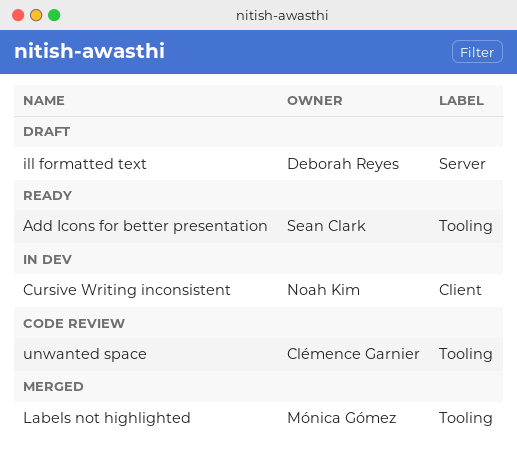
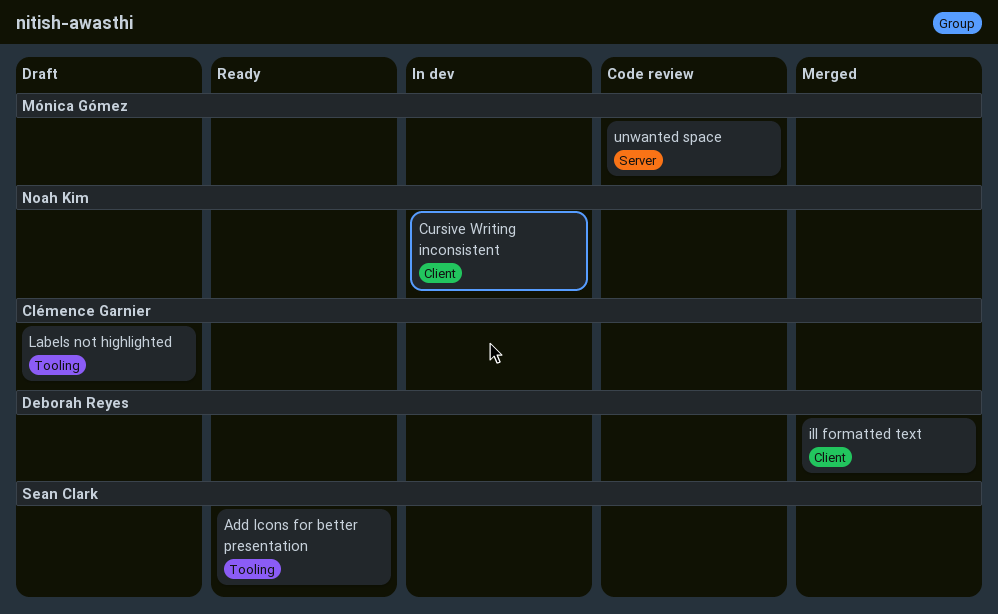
ill formatted text, status: Draft -> Merged
ill formatted text, label: Server -> Client
Labels not highlighted, status: Merged -> Draft
Labels not highlighted, owner: Mónica Gómez -> Clémence Garnier
unwanted space, owner: Clémence Garnier -> Mónica Gómez
unwanted space, label: Tooling -> Server

